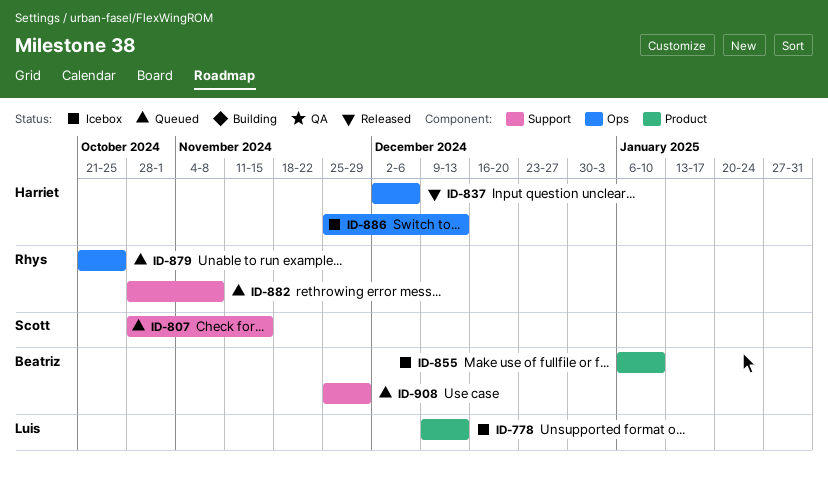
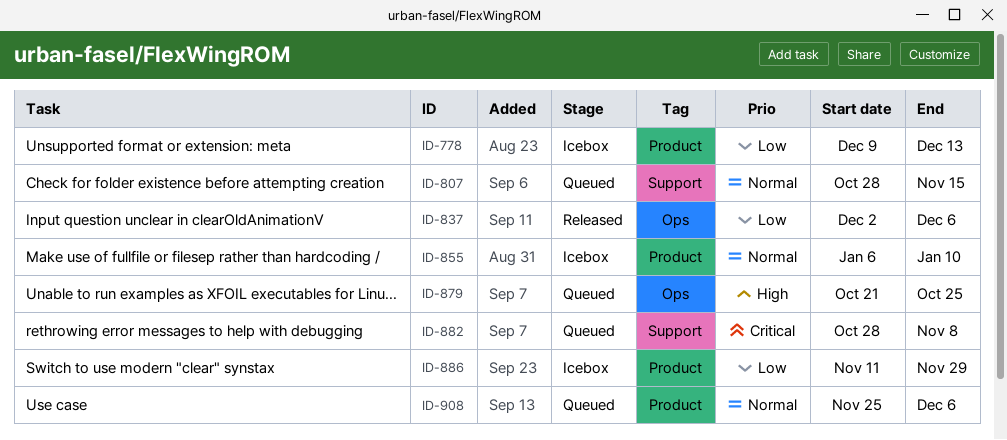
ID-886, label: Ops -> Product
ID-886, start: Nov 25 -> Nov 11
ID-886, due: Dec 13 -> Nov 29
ID-908, label: Support -> Product
ID-908, due: Nov 29 -> Dec 6

